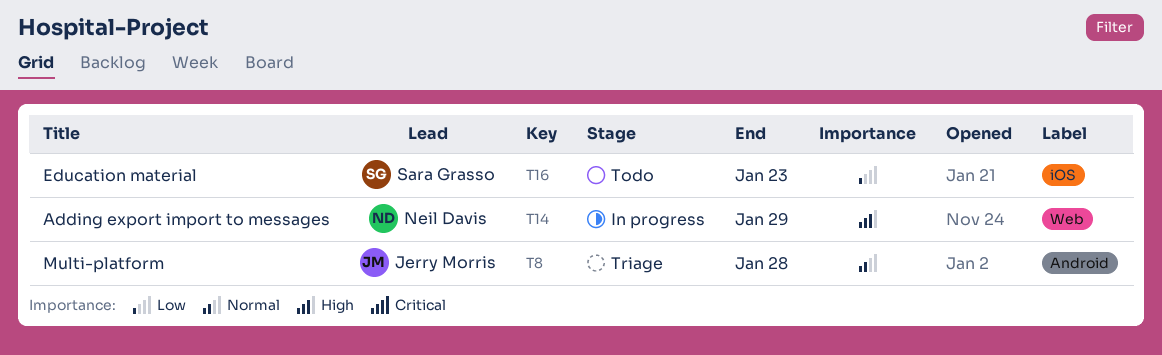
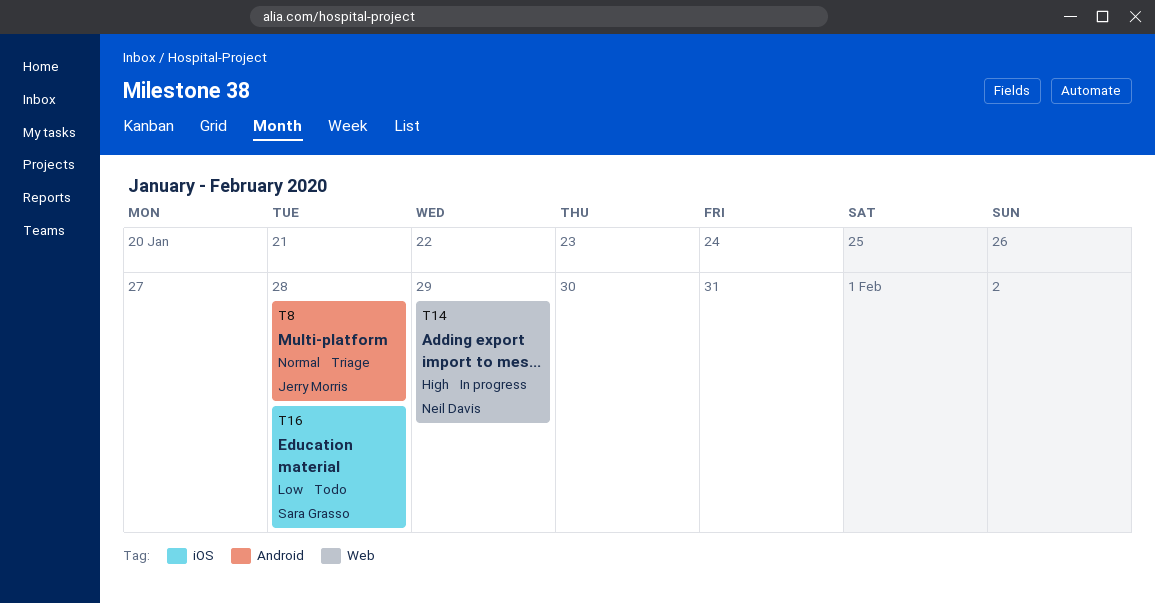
T16, due: Jan 23 -> Jan 28

